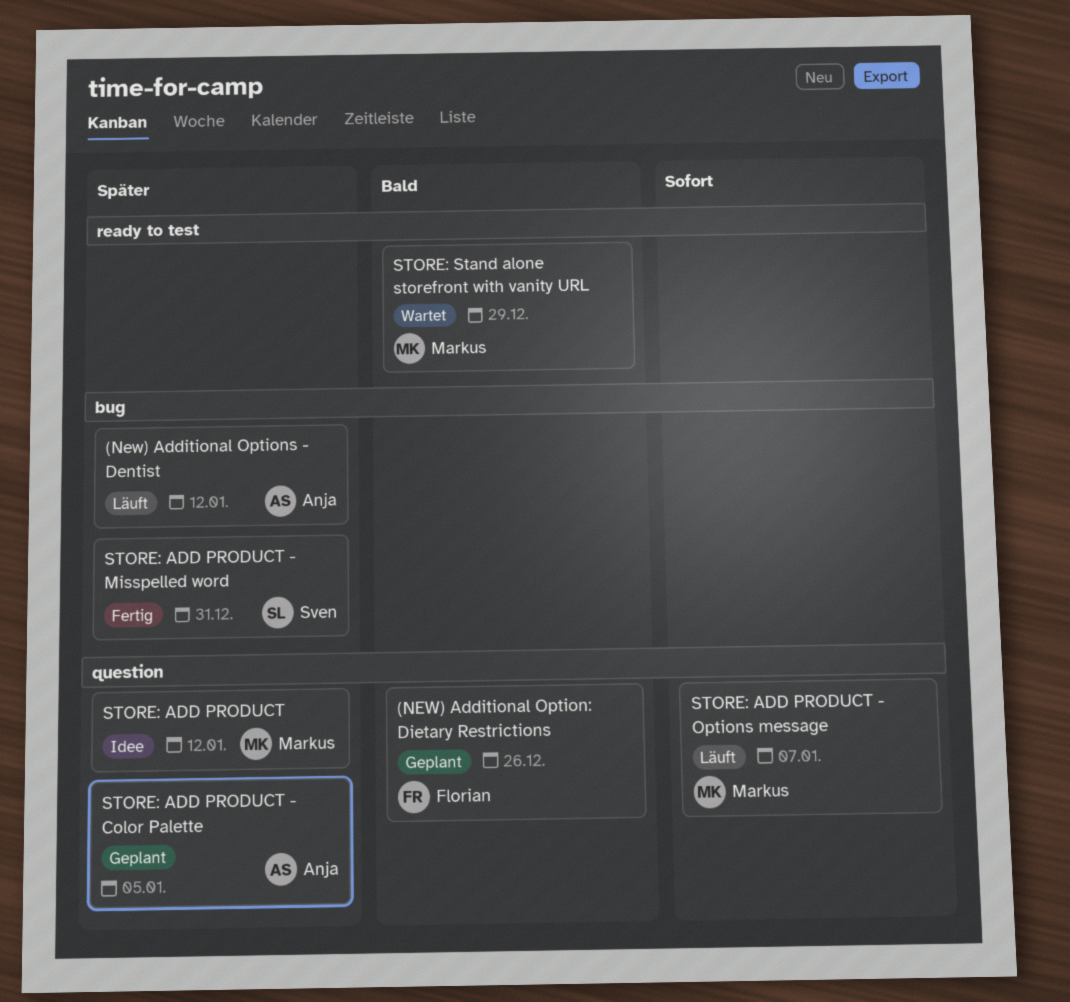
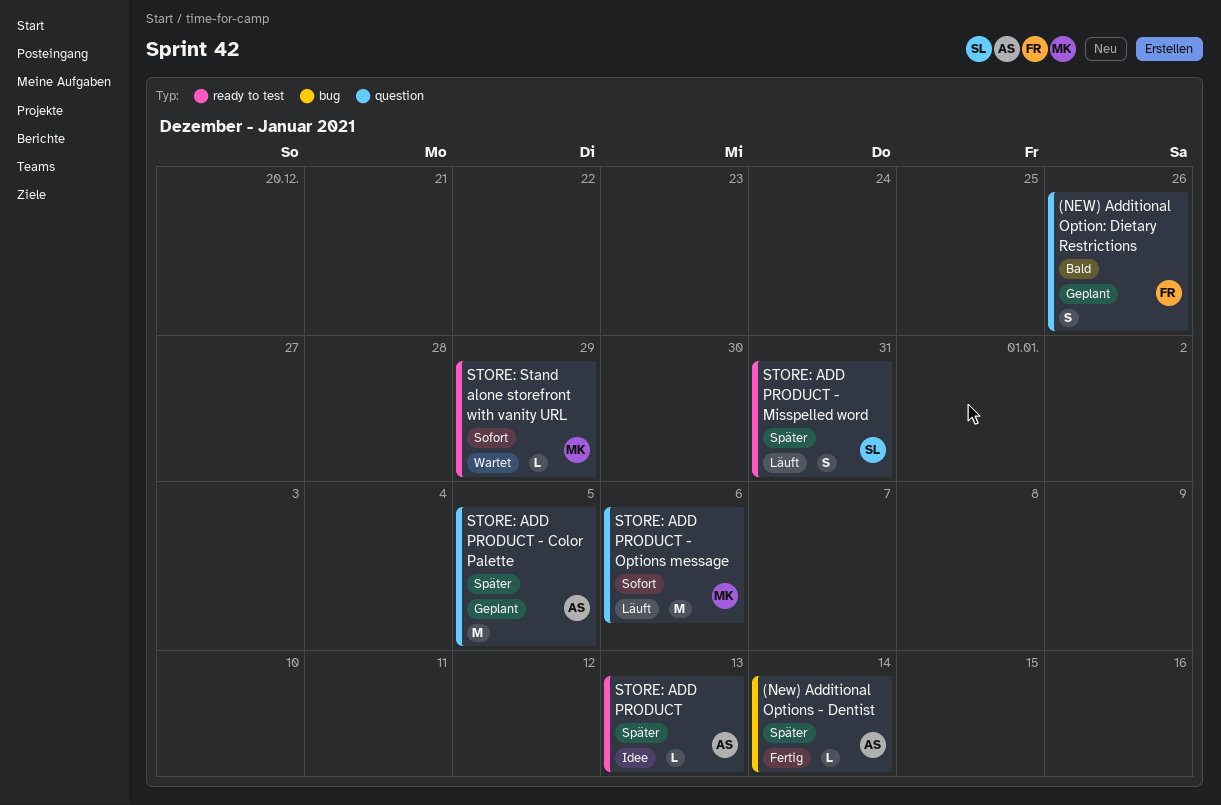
(New) Additional Options - Dentist, status: Läuft -> Fertig
(New) Additional Options - Dentist, due: Jan 12 -> Jan 14
STORE: ADD PRODUCT, owner: Markus -> Anja
STORE: ADD PRODUCT, label: question -> ready to test
STORE: ADD PRODUCT, due: Jan 12 -> Jan 13
STORE: ADD PRODUCT - Misspelled word, status: Fertig -> Läuft
STORE: ADD PRODUCT - Misspelled word, label: bug -> ready to test
STORE: ADD PRODUCT - Options message, due: Jan 7 -> Jan 6
STORE: Stand alone storefront with vanity URL, priority: Bald -> Sofort

